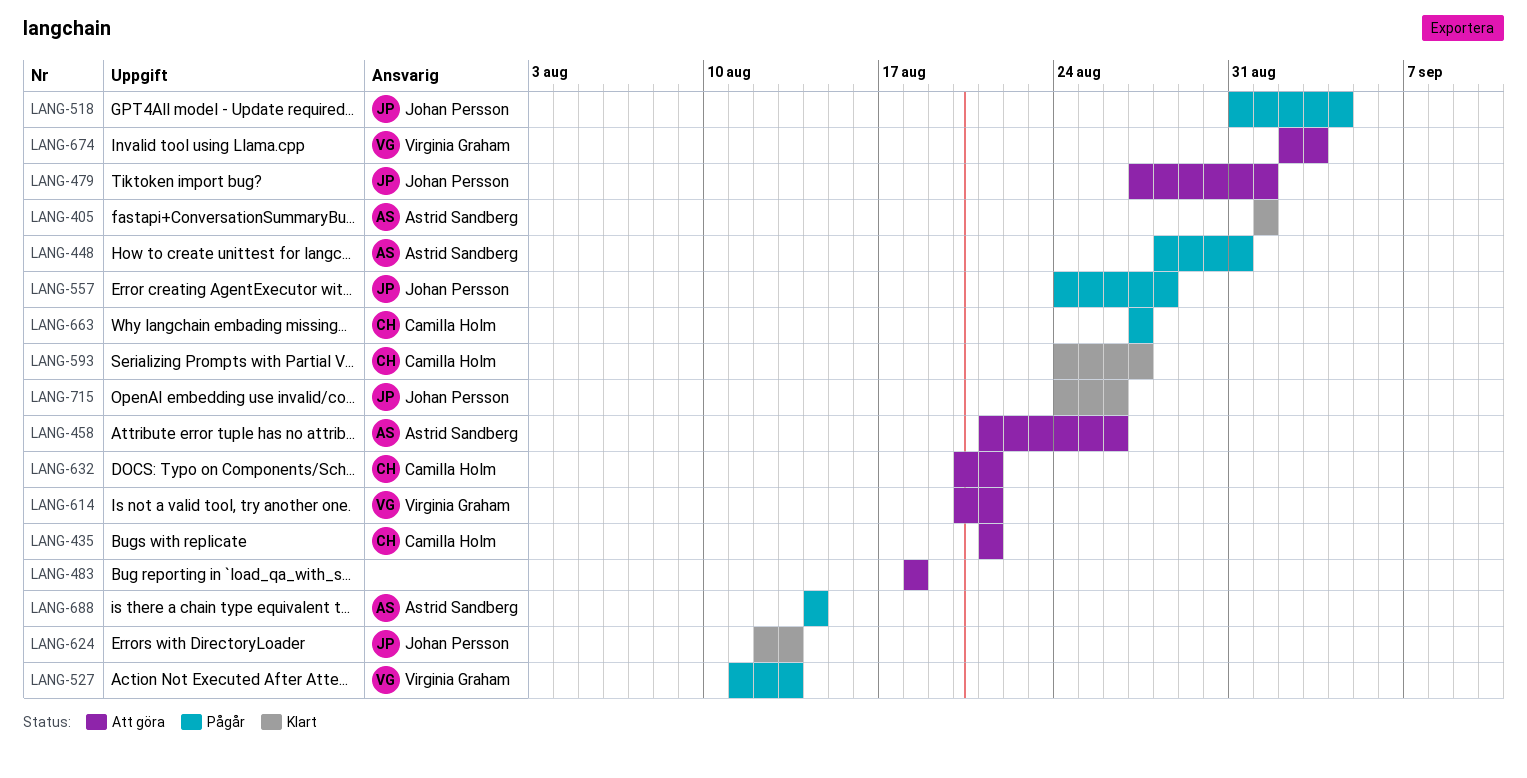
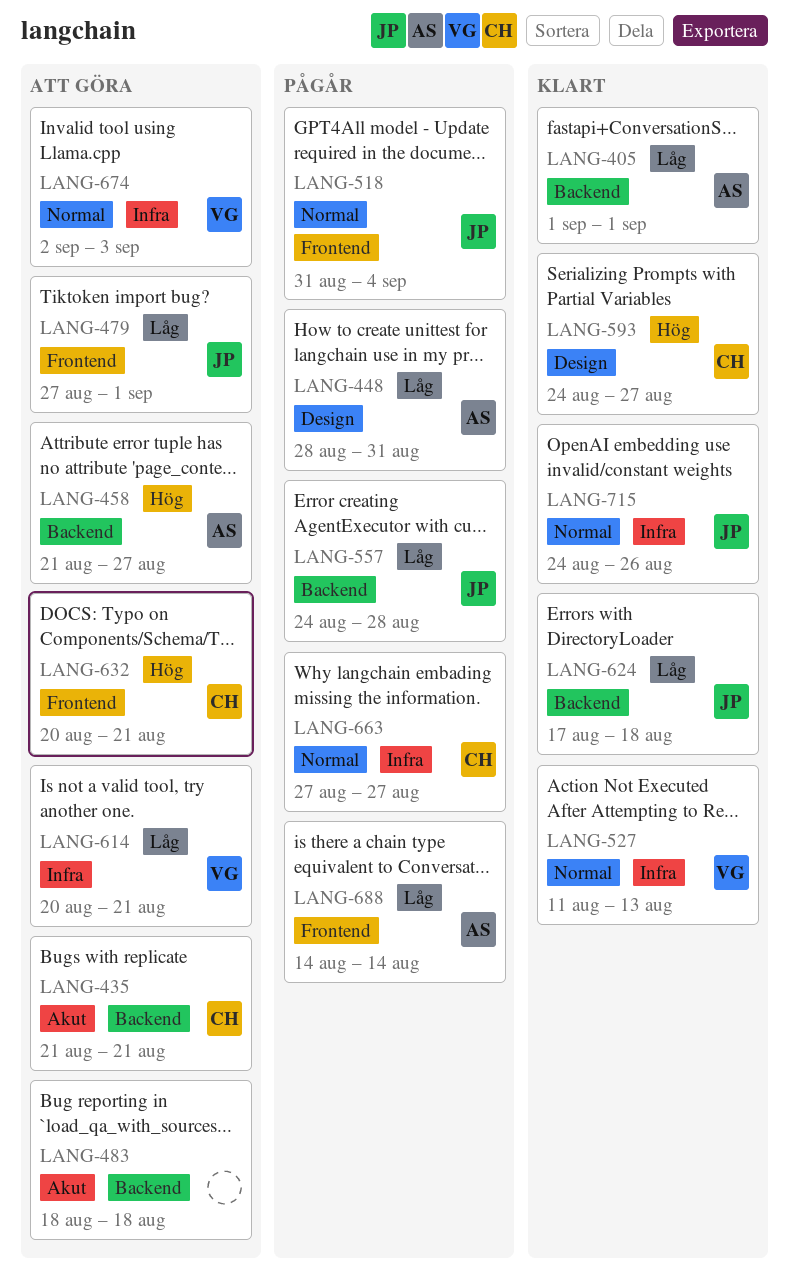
LANG-458, due: Aug 26 -> Aug 27
LANG-527, status: Pågår -> Klart
LANG-624, start: Aug 12 -> Aug 17
LANG-624, due: Aug 13 -> Aug 18

